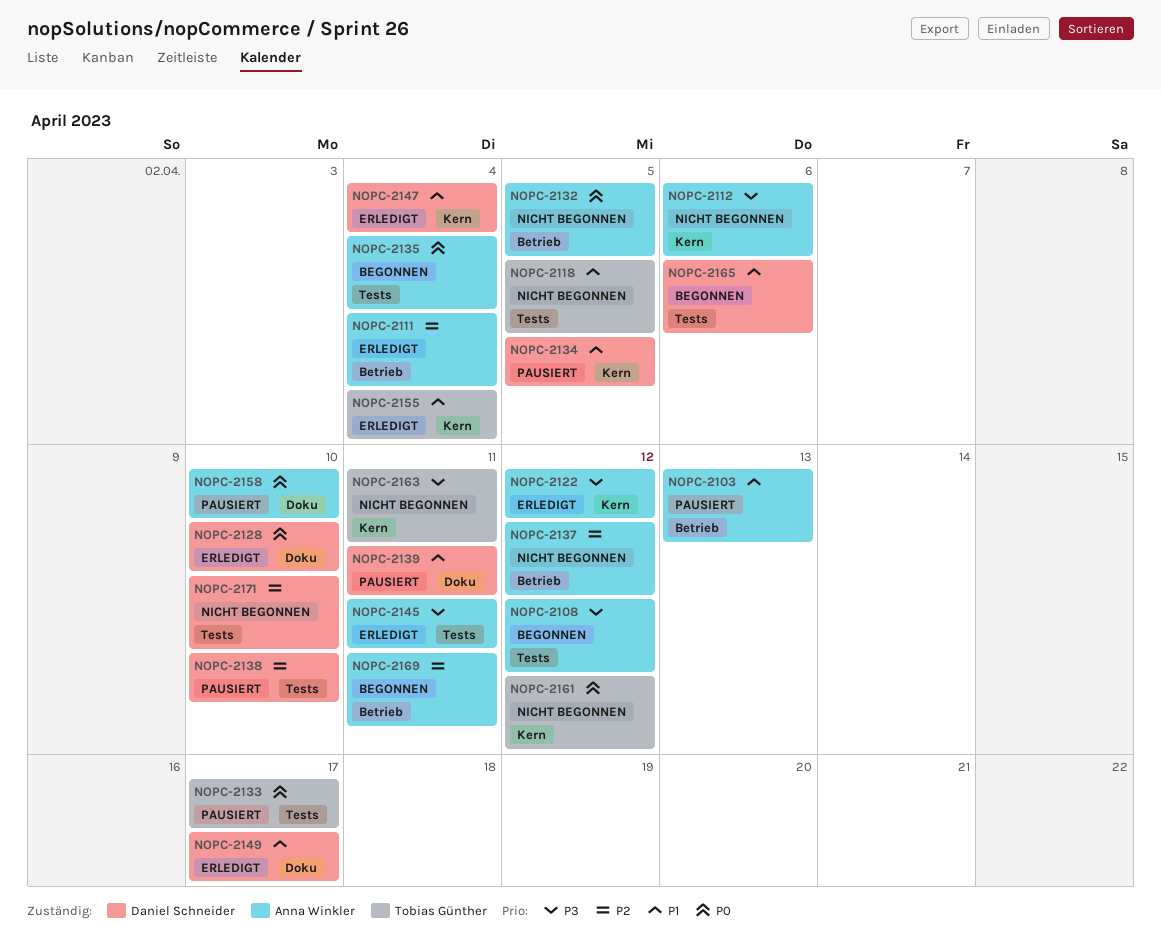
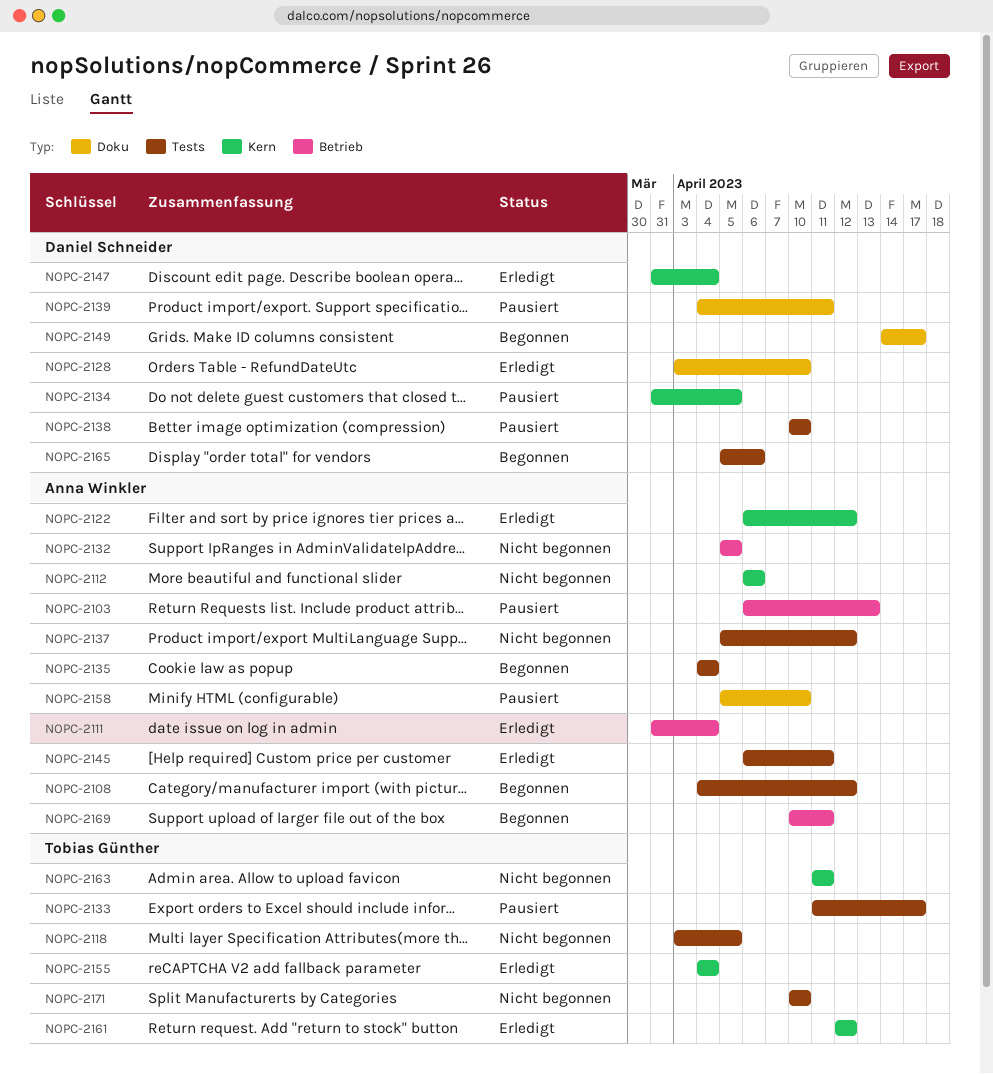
NOPC-2137, label: Betrieb -> Tests
NOPC-2149, status: Erledigt -> Begonnen
NOPC-2161, status: Nicht begonnen -> Erledigt
NOPC-2171, owner: Daniel Schneider -> Tobias Günther

